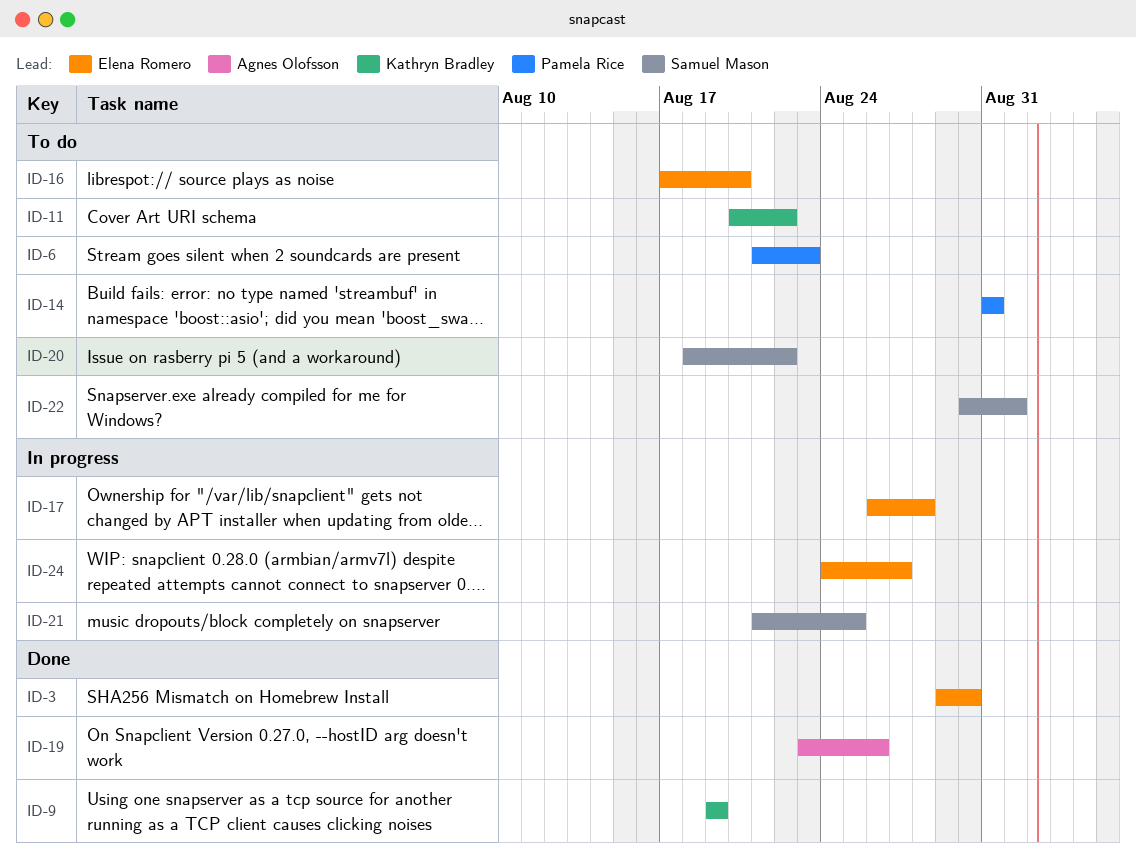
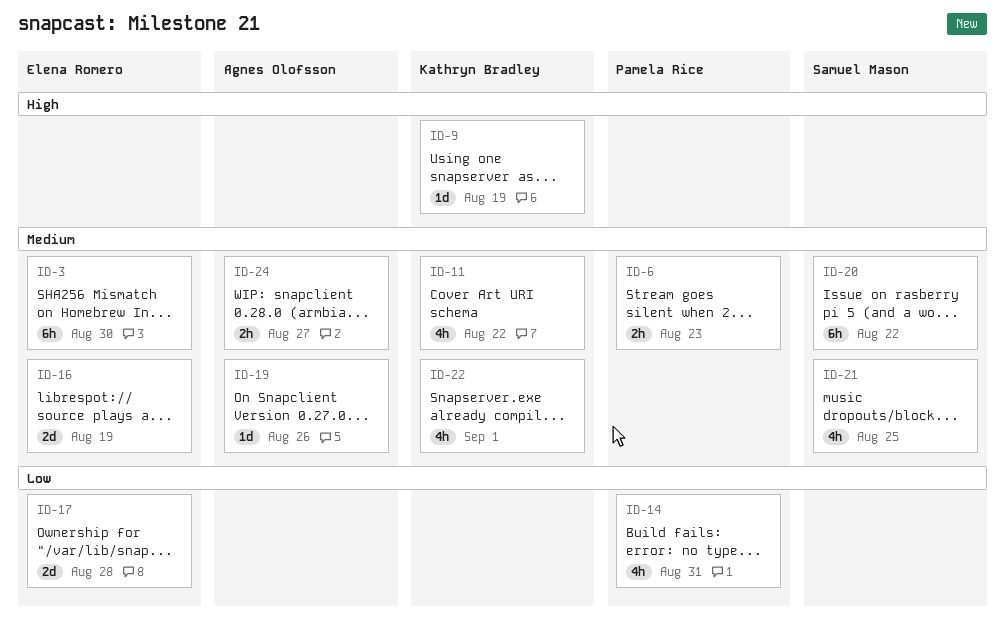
ID-16, due: Aug 20 -> Aug 19
ID-22, owner: Samuel Mason -> Kathryn Bradley
ID-24, owner: Elena Romero -> Agnes Olofsson

